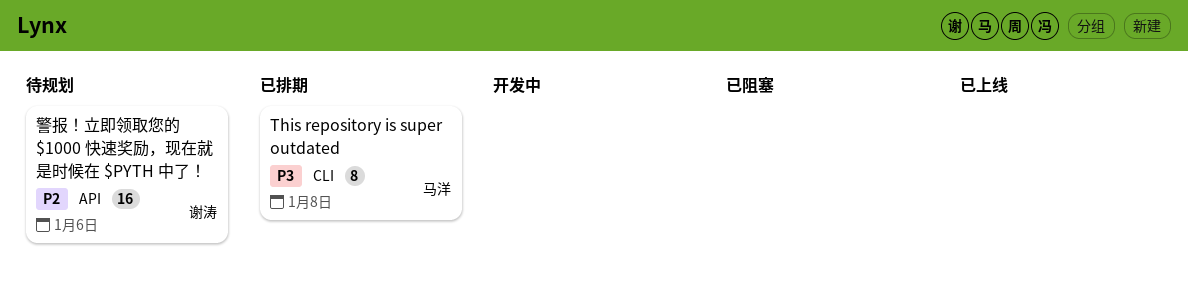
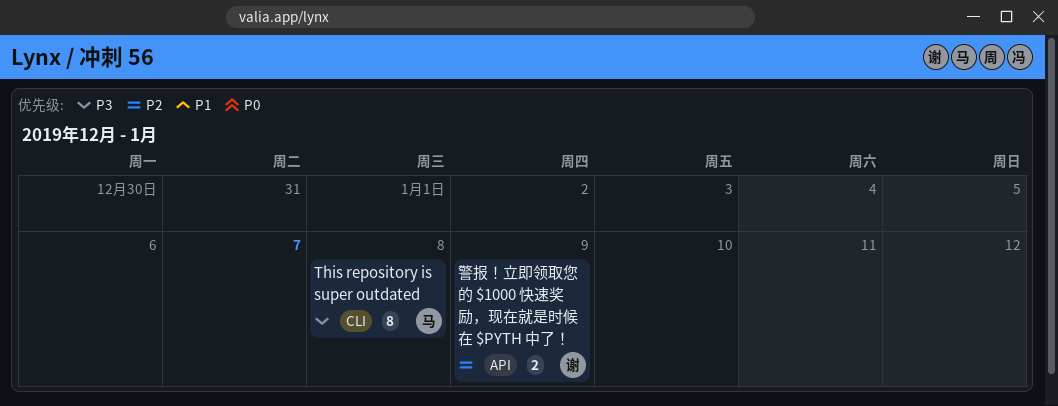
警报！立即领取您的 $1000 快速奖励，现在就是时候在 $PYTH 中了！, estimate: 16 -> 2
警报！立即领取您的 $1000 快速奖励，现在就是时候在 $PYTH 中了！, due: Jan 6 -> Jan 9

